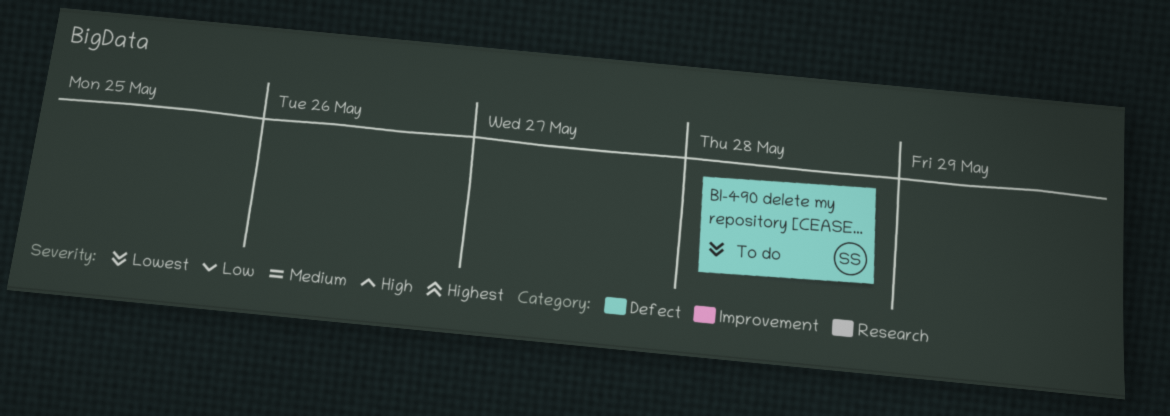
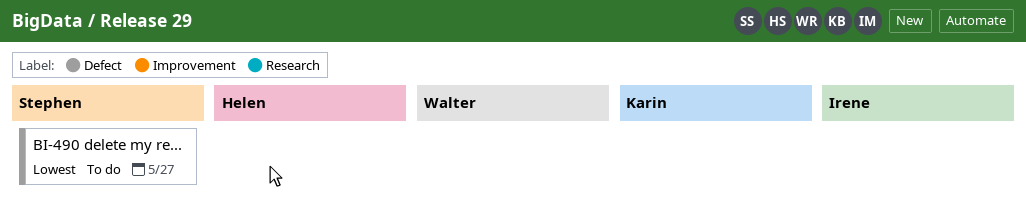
BI-490, due: May 28 -> May 27

